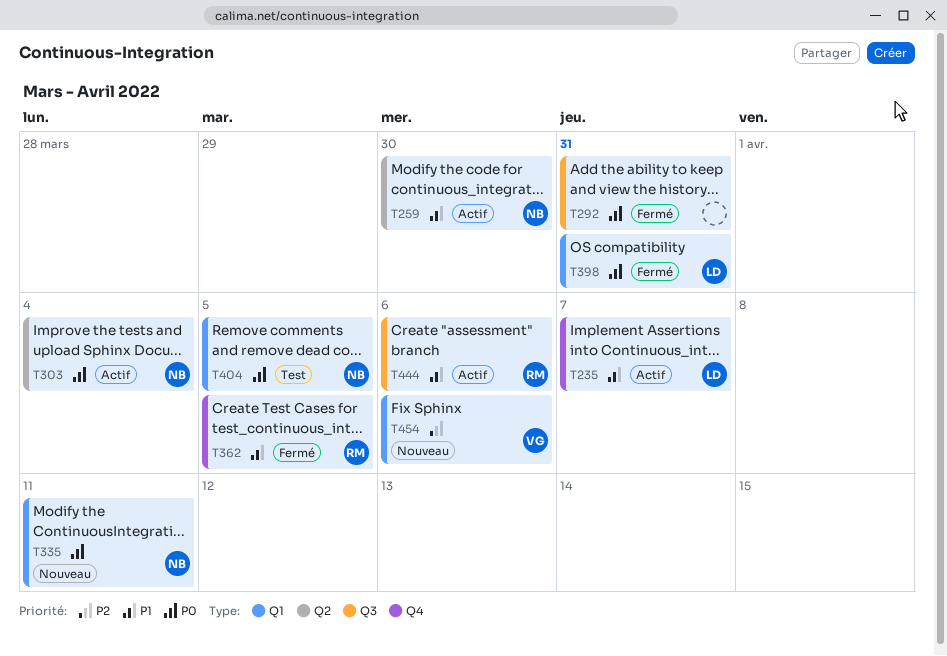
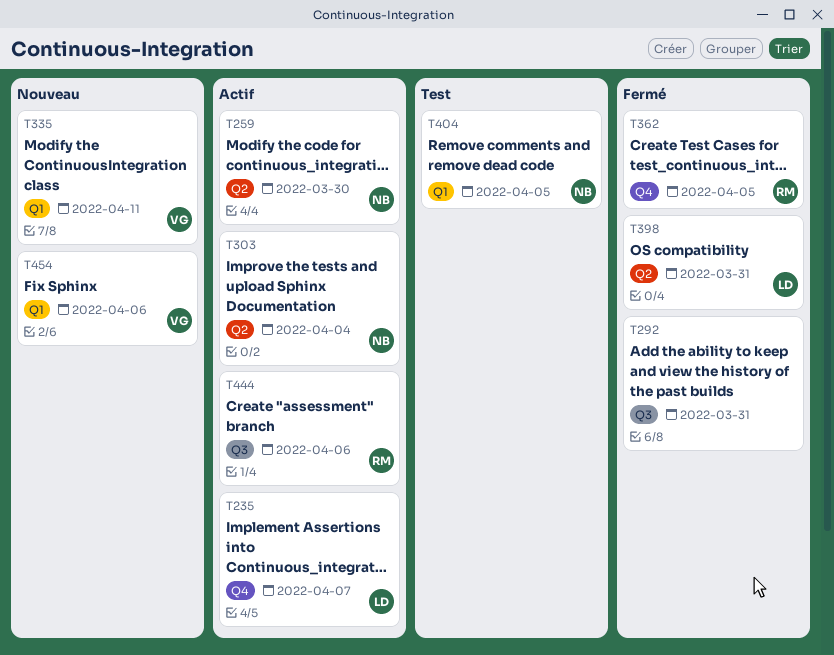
T335, owner: NB -> VG
T398, label: Q1 -> Q2

